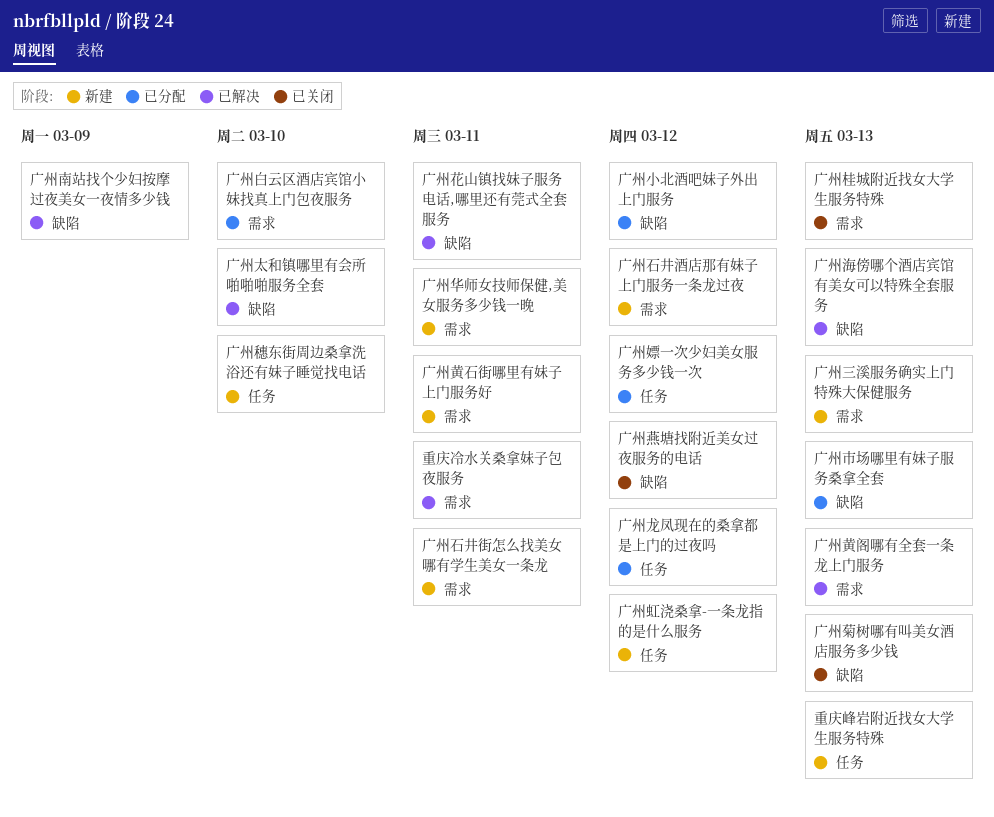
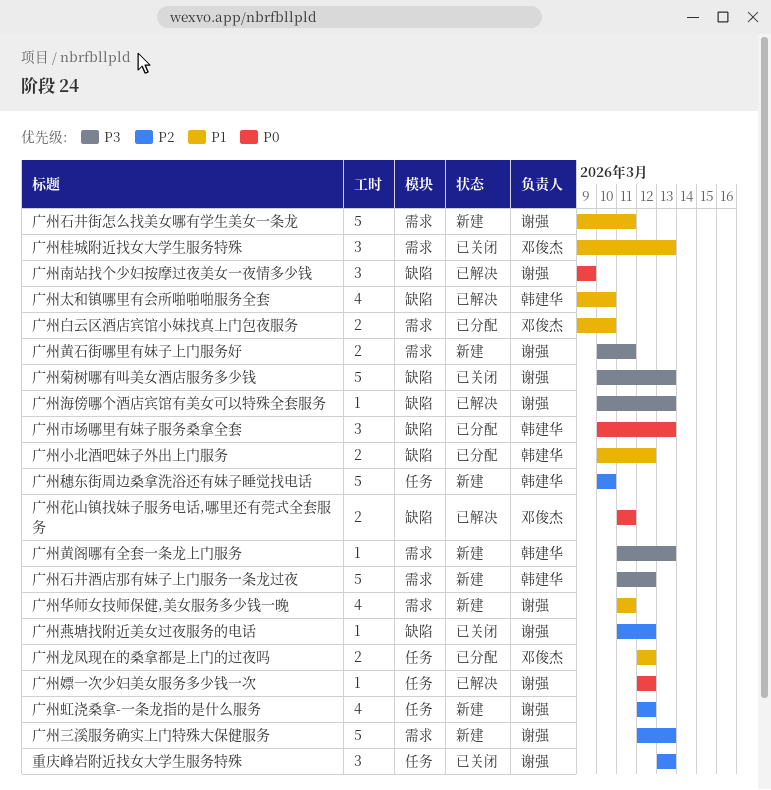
广州嫖一次少妇美女服务多少钱一次, status: 已分配 -> 已解决
广州黄阁哪有全套一条龙上门服务, status: 已解决 -> 新建
重庆冷水关桑拿妹子包夜服务: present -> none
重庆峰岩附近找女大学生服务特殊, status: 新建 -> 已关闭

